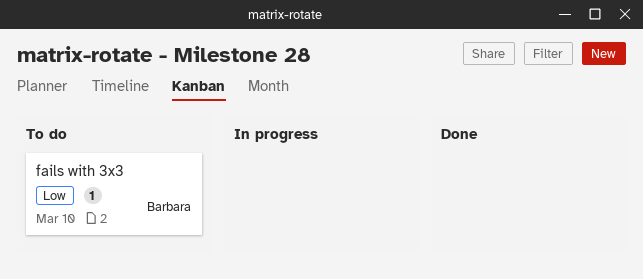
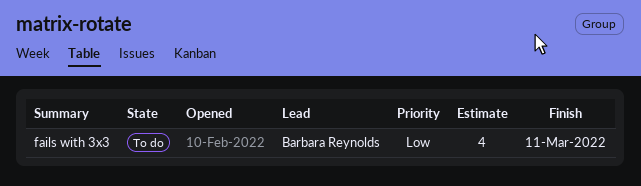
fails with 3x3, estimate: 1 -> 4
fails with 3x3, due: Mar 10 -> Mar 11

